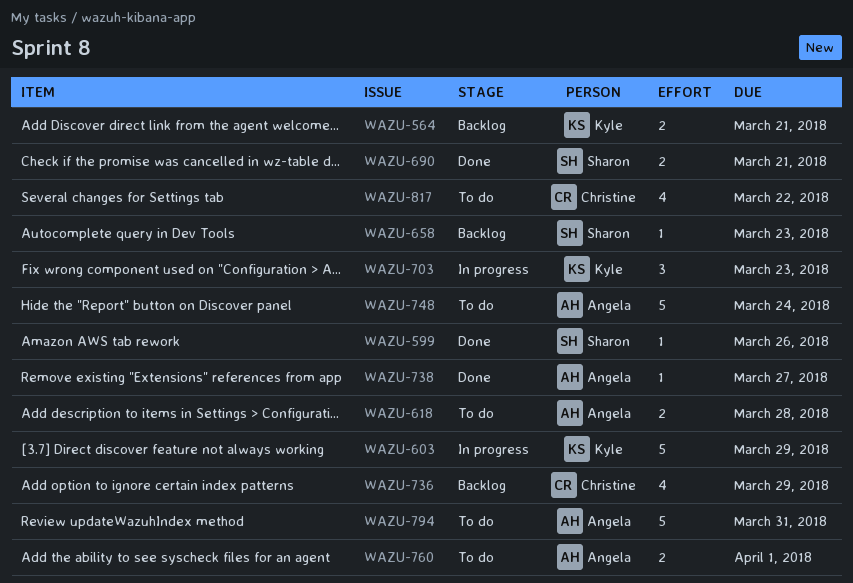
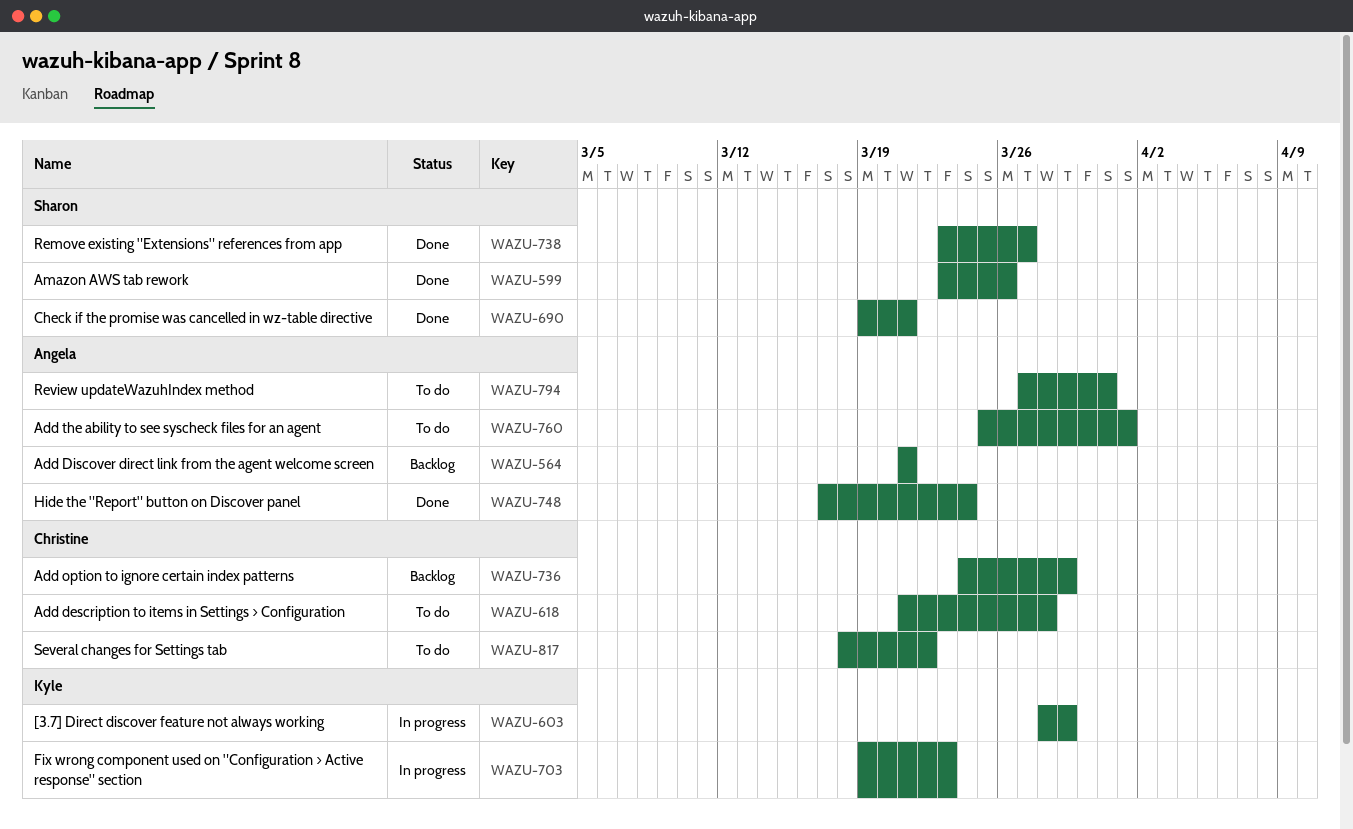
WAZU-564, owner: Kyle -> Angela
WAZU-618, owner: Angela -> Christine
WAZU-658: present -> none
WAZU-738, owner: Angela -> Sharon
WAZU-748, status: To do -> Done

